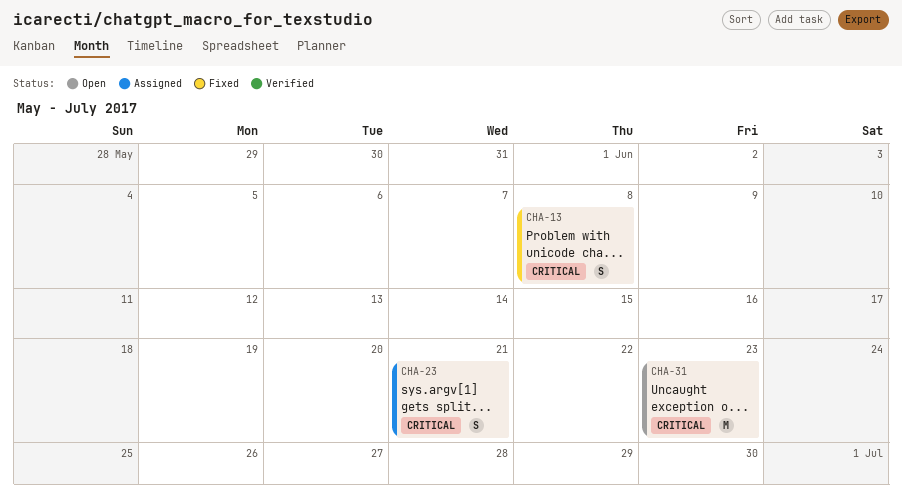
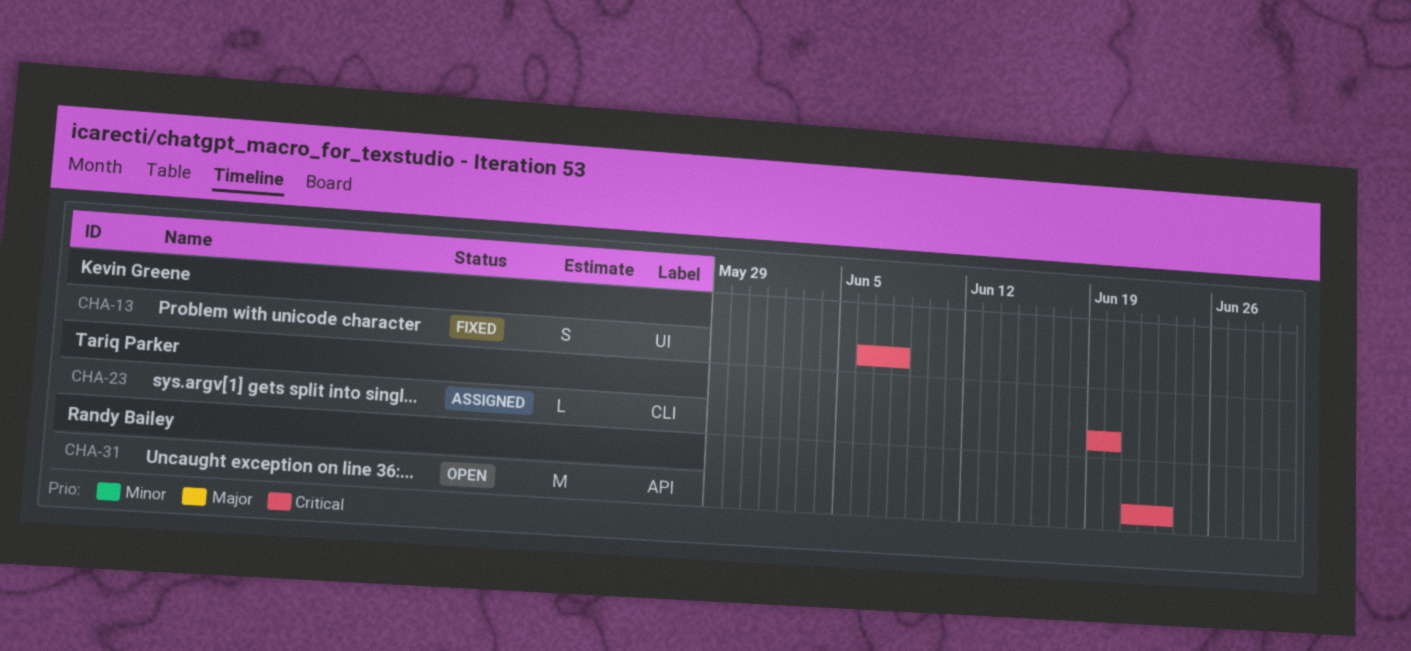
CHA-23, estimate: S -> L
CHA-23, due: Jun 21 -> Jun 20

